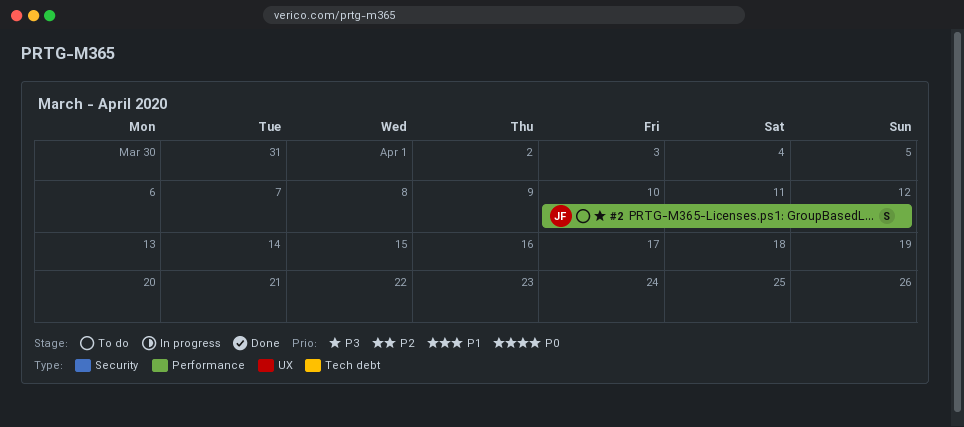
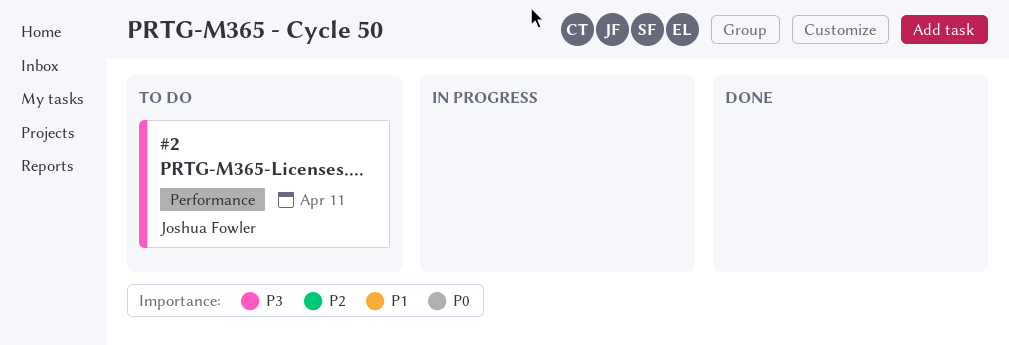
#2, due: Apr 12 -> Apr 11

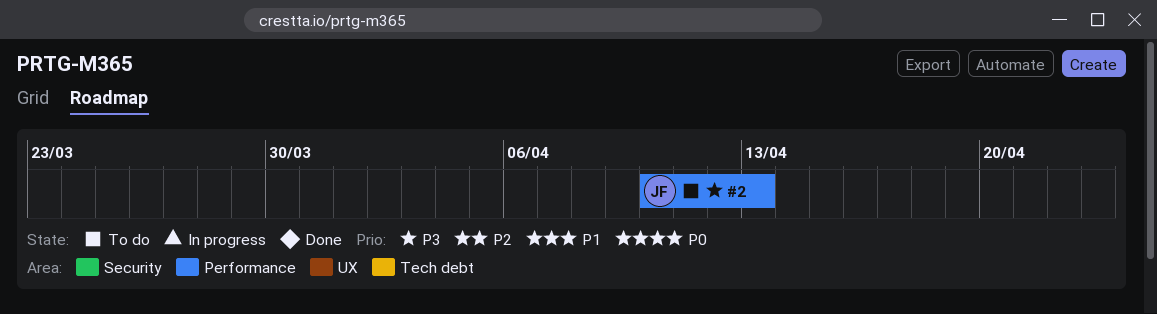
#2, due: Apr 11 -> Apr 13

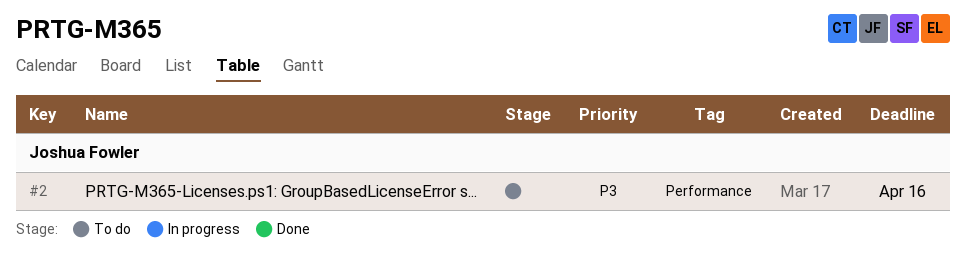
#2, due: Apr 13 -> Apr 16

